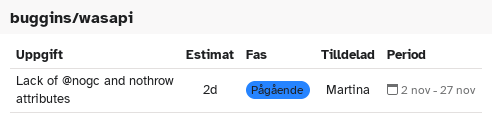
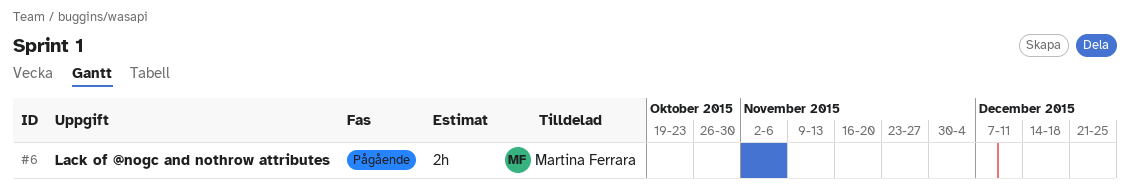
Lack of @nogc and nothrow attributes, estimate: 2d -> 2h
Lack of @nogc and nothrow attributes, due: Nov 27 -> Nov 6

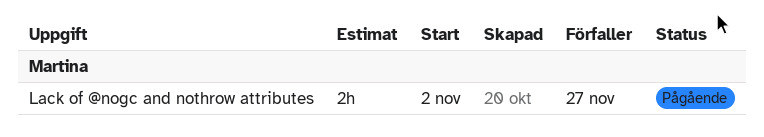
Lack of @nogc and nothrow attributes, due: Nov 6 -> Nov 27

